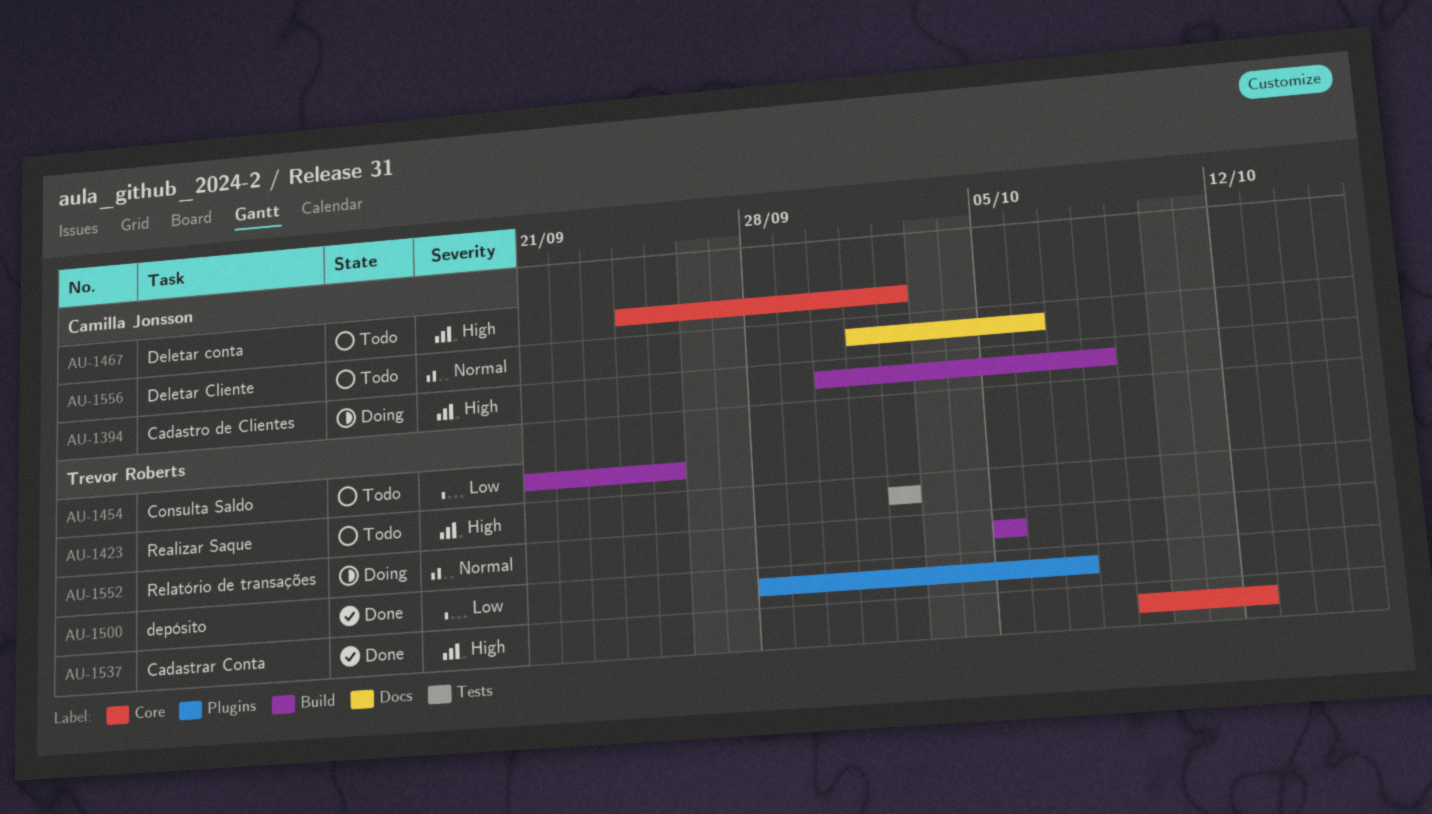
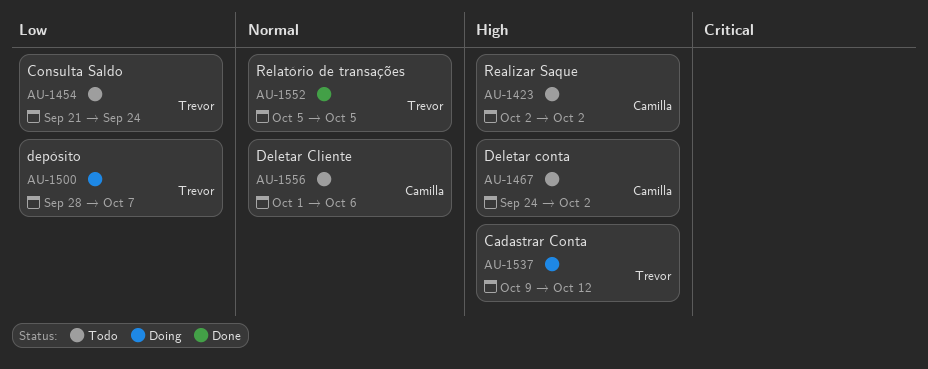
AU-1394: present -> none
AU-1423, owner: Trevor Roberts -> Camilla Jonsson
AU-1454, due: Sep 25 -> Sep 24
AU-1500, status: Done -> Doing
AU-1537, status: Done -> Doing
AU-1552, status: Doing -> Done

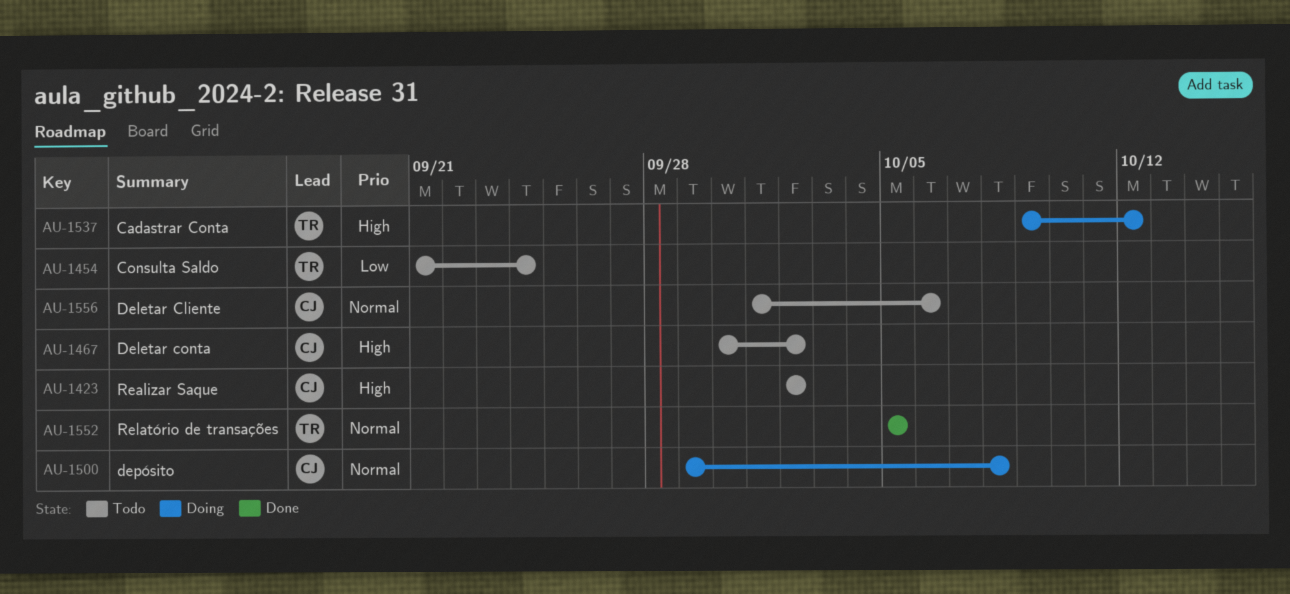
AU-1467, start: Sep 24 -> Sep 30
AU-1500, owner: Trevor -> Camilla
AU-1500, priority: Low -> Normal
AU-1500, start: Sep 28 -> Sep 29
AU-1500, due: Oct 7 -> Oct 8

